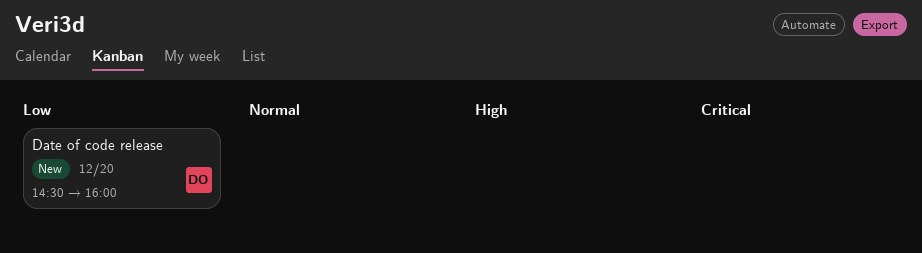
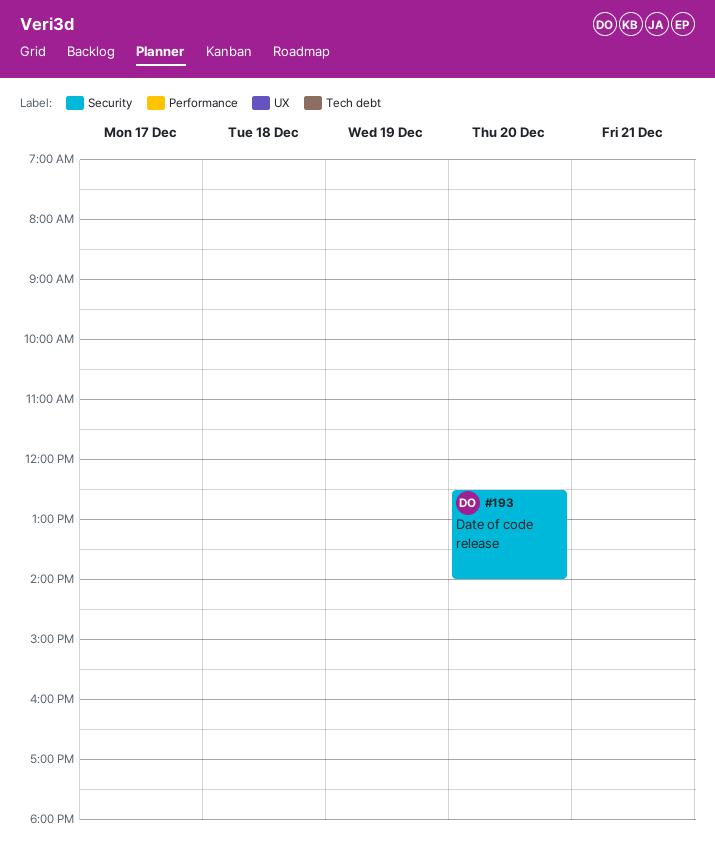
Date of code release, begins: 14:30 -> 12:30
Date of code release, ends: 16:00 -> 14:00

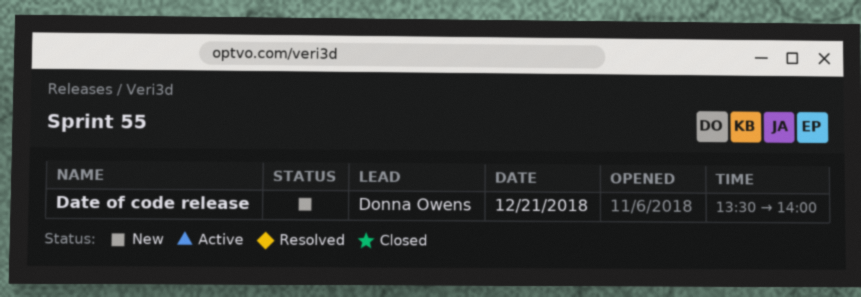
Date of code release, day: Dec 20 -> Dec 21
Date of code release, begins: 12:30 -> 13:30

